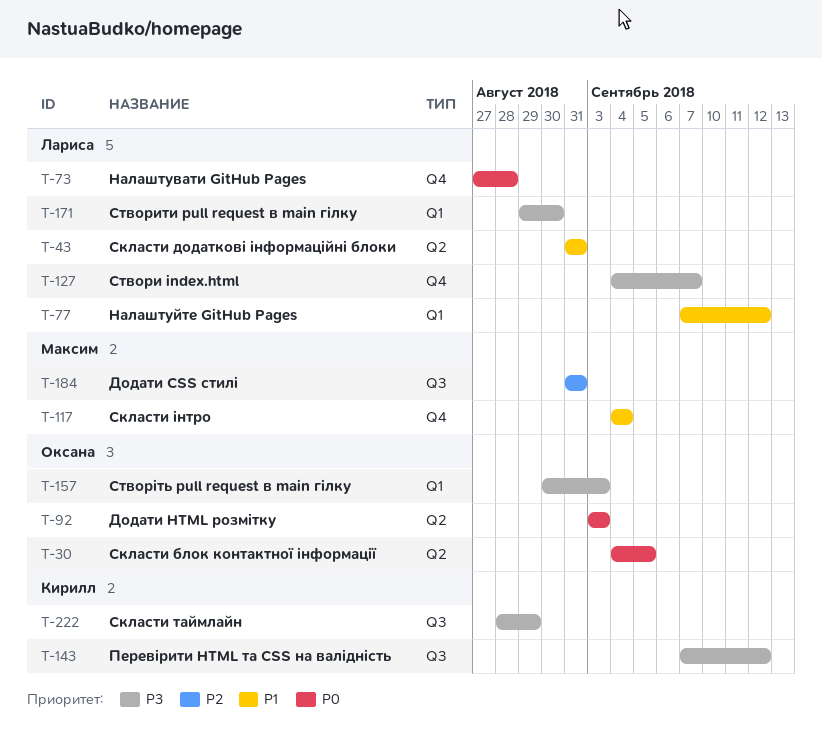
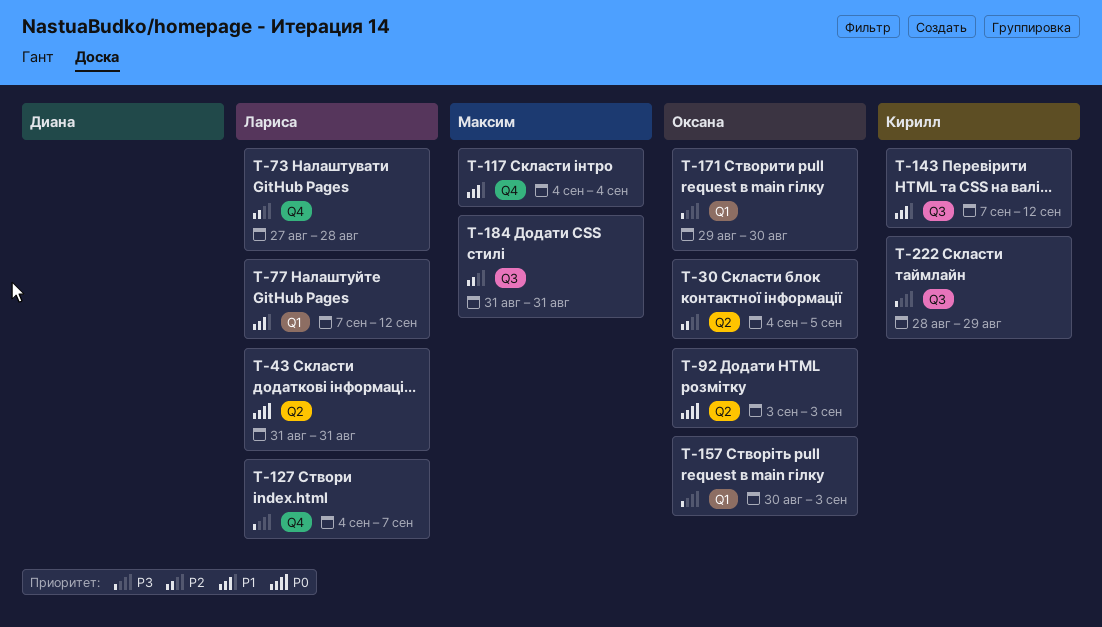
T-30, priority: P0 -> P2
T-43, priority: P1 -> P0
T-73, priority: P0 -> P2
T-143, priority: P3 -> P1
T-171, owner: Лариса -> Оксана

